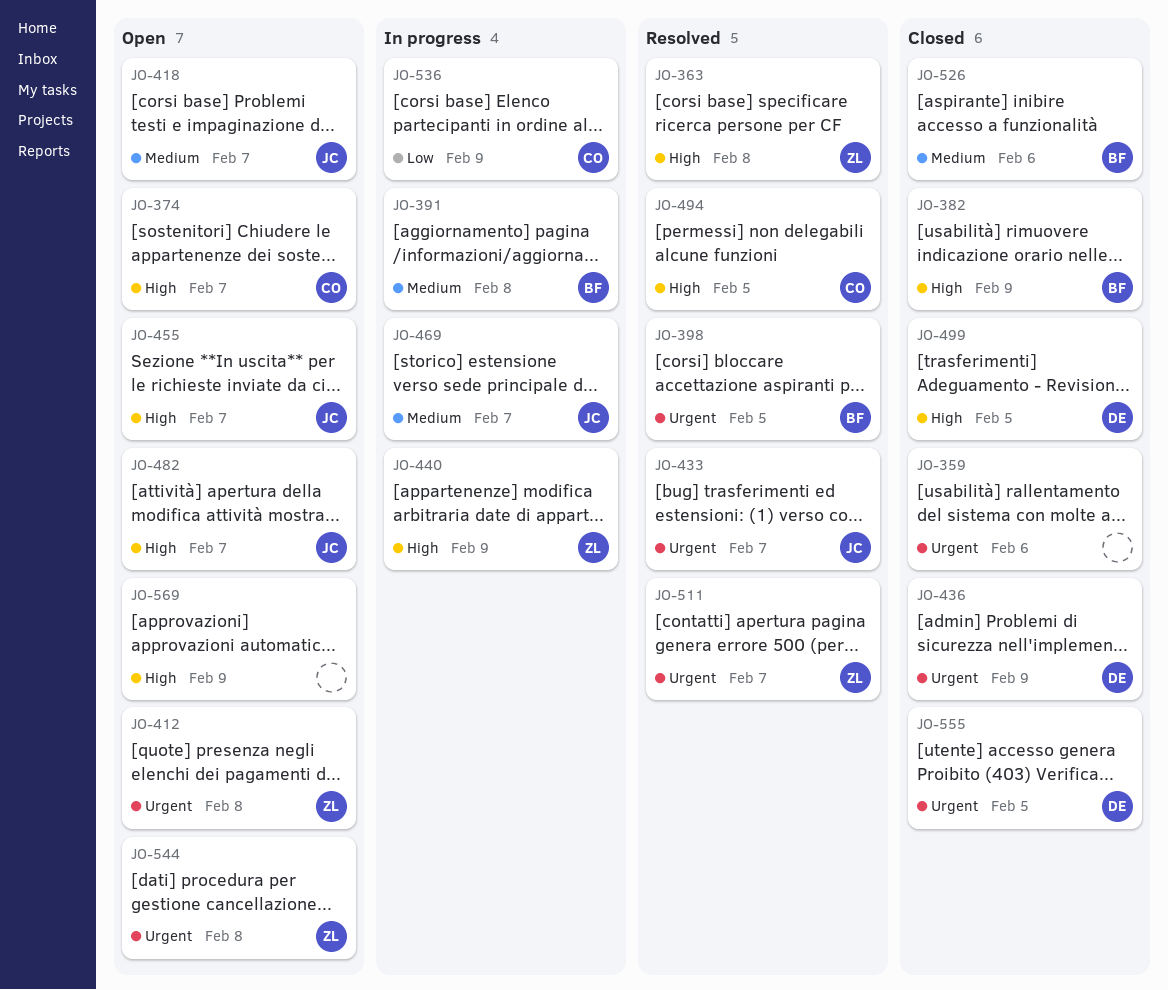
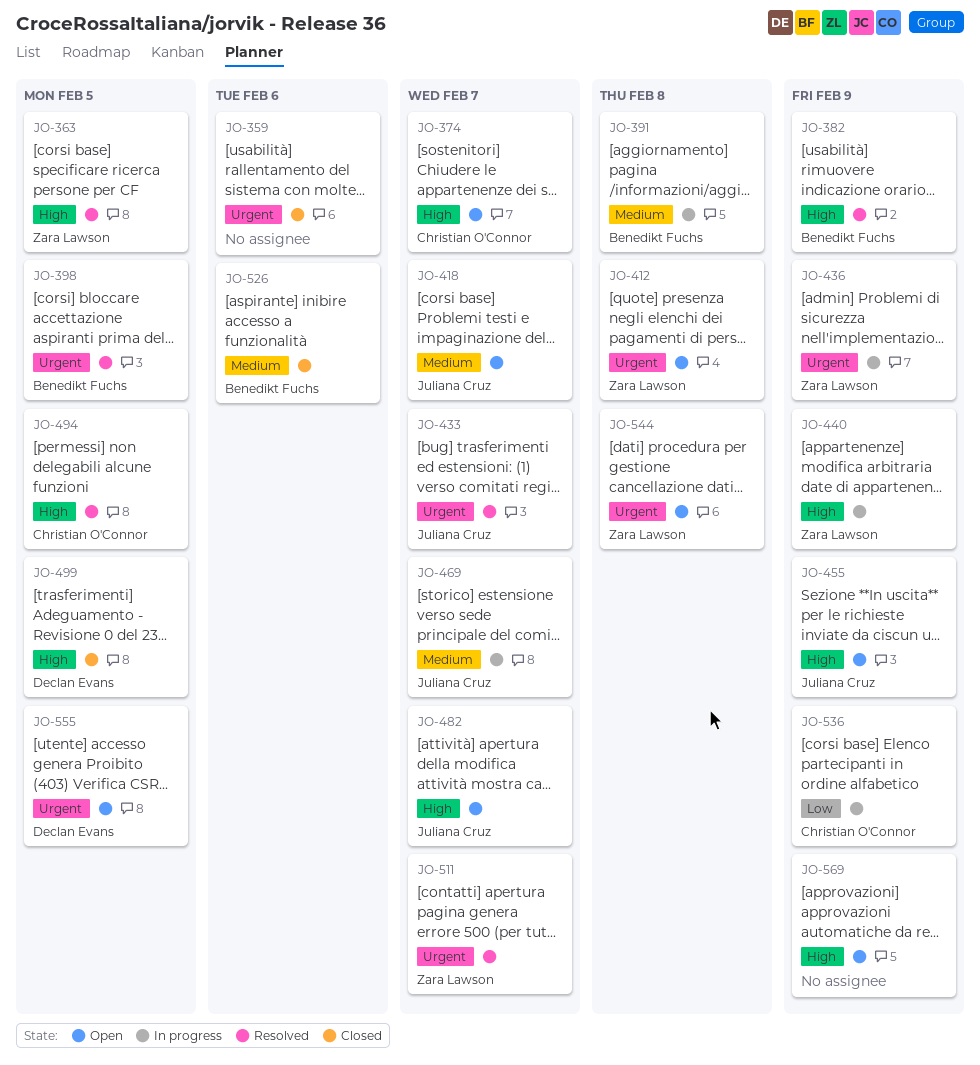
JO-363, due: Feb 8 -> Feb 5
JO-382, status: Closed -> Resolved
JO-436, status: Closed -> In progress
JO-436, owner: Declan Evans -> Zara Lawson
JO-455, due: Feb 7 -> Feb 9
JO-555, status: Closed -> Open

